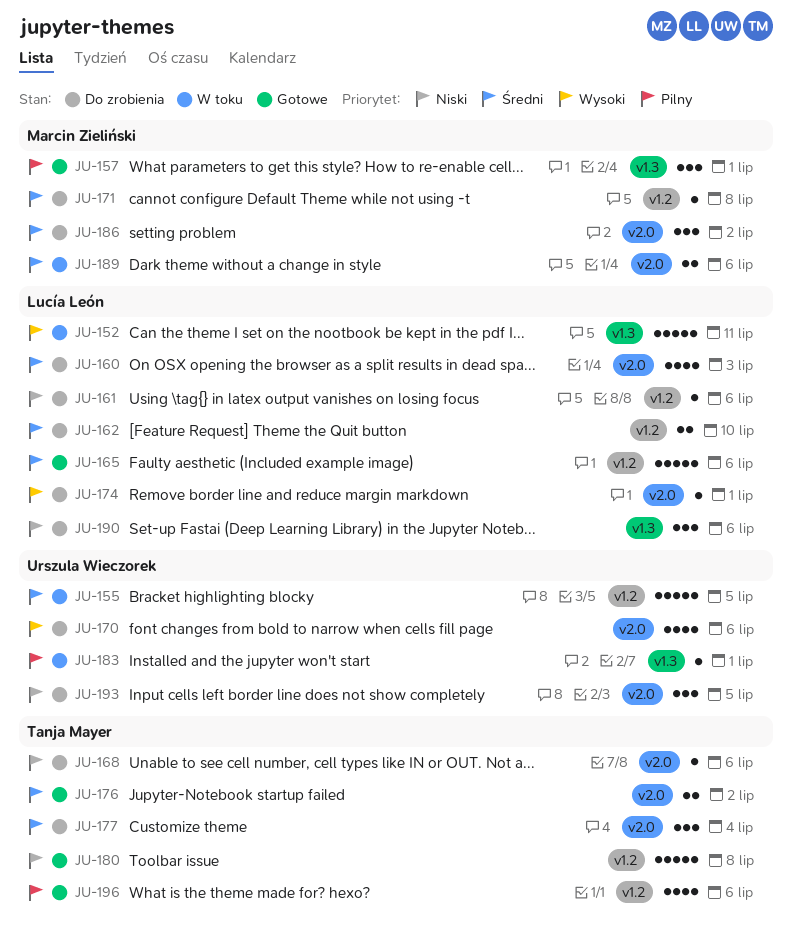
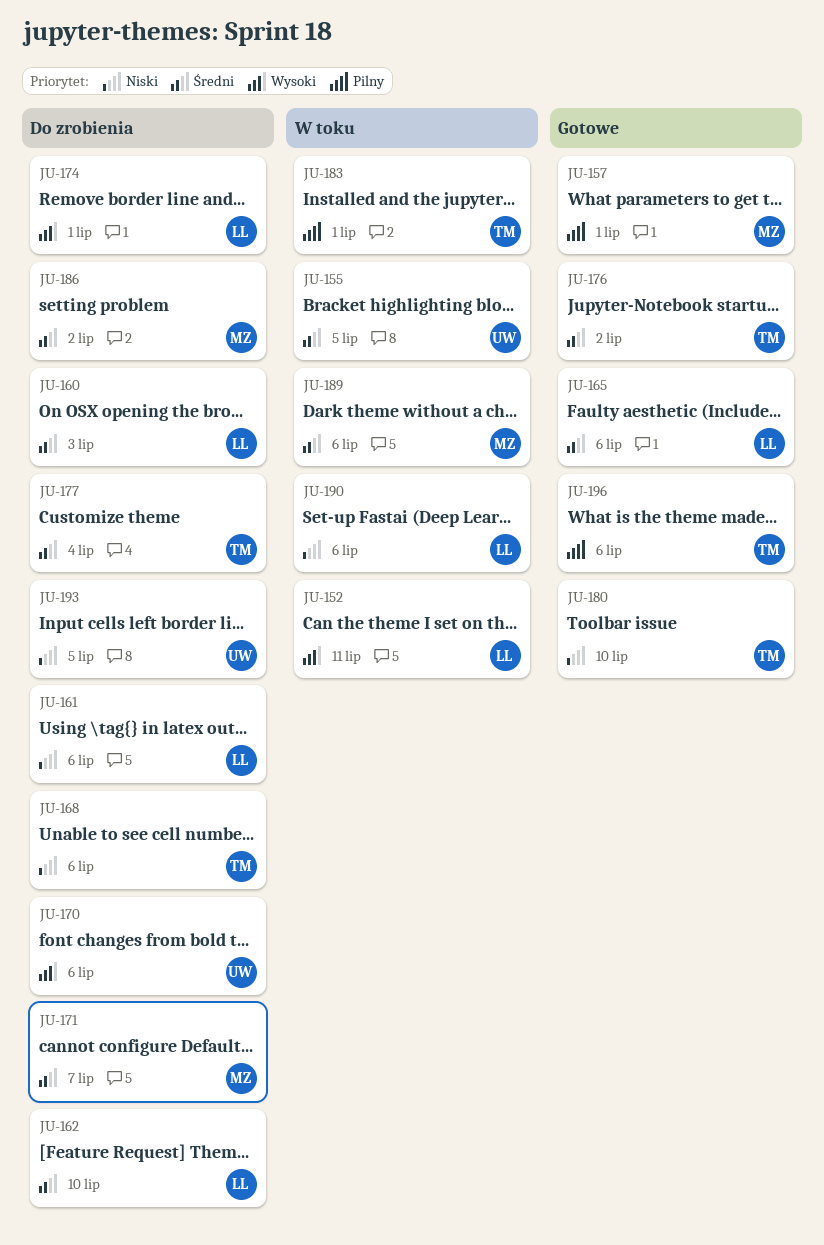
JU-171, due: Jul 8 -> Jul 7
JU-180, due: Jul 8 -> Jul 10
JU-183, owner: Urszula Wieczorek -> Tanja Mayer
JU-190, status: Do zrobienia -> W toku

